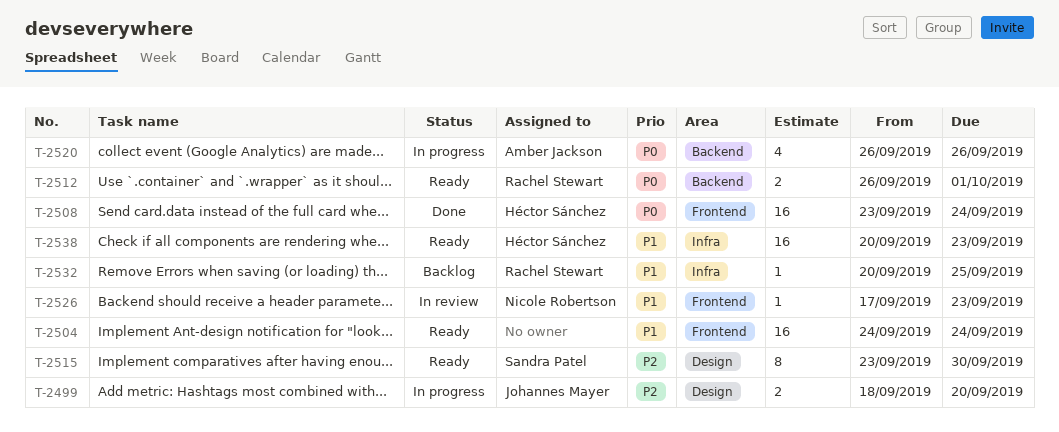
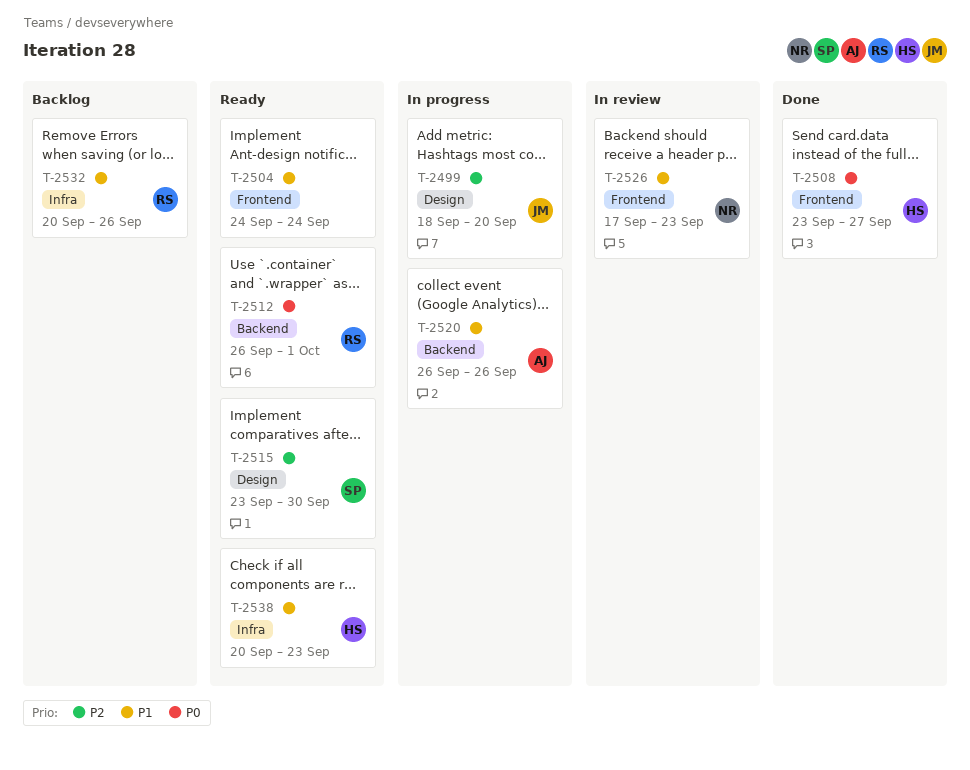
T-2508, due: Sep 24 -> Sep 27
T-2520, priority: P0 -> P1
T-2532, due: Sep 25 -> Sep 26

